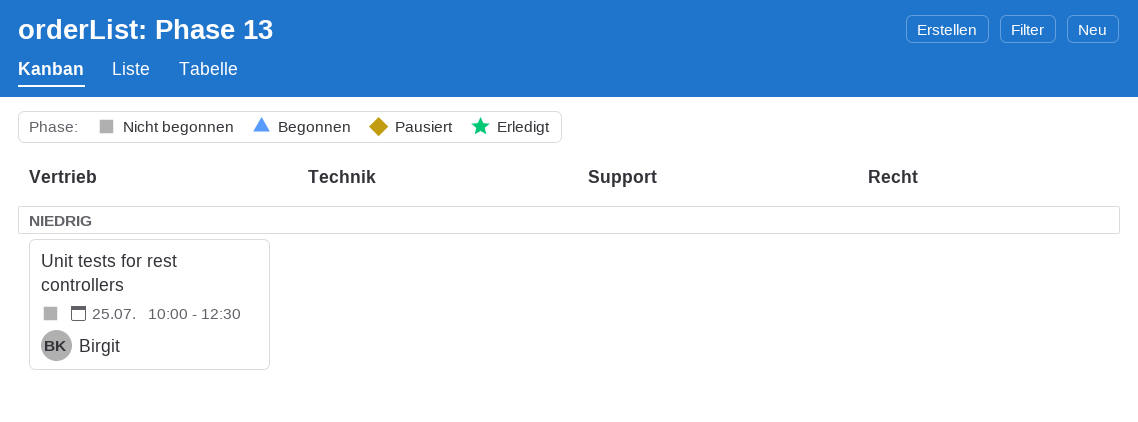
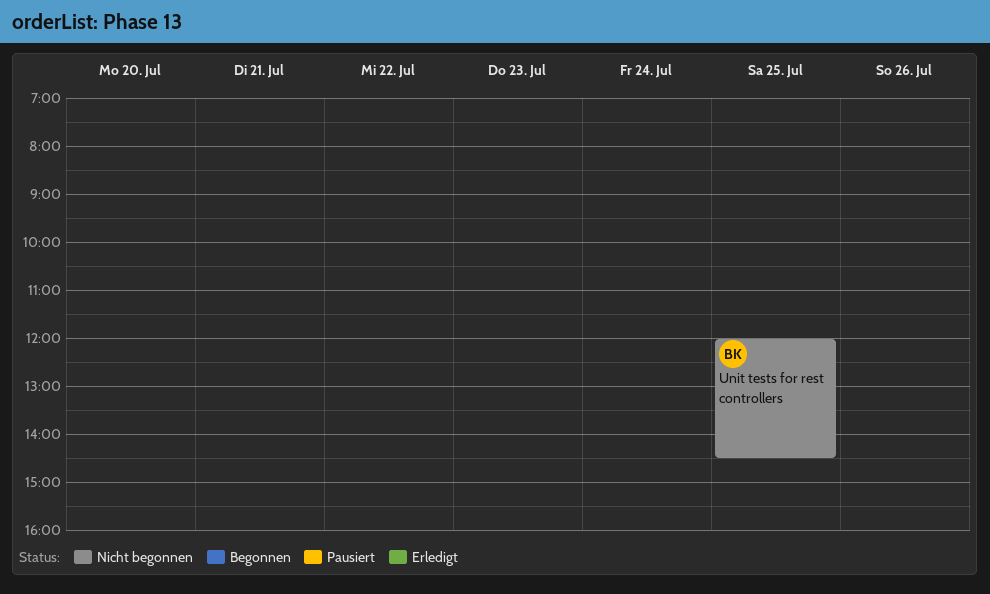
Unit tests for rest controllers, begins: 10:00 -> 12:00
Unit tests for rest controllers, ends: 12:30 -> 14:30

